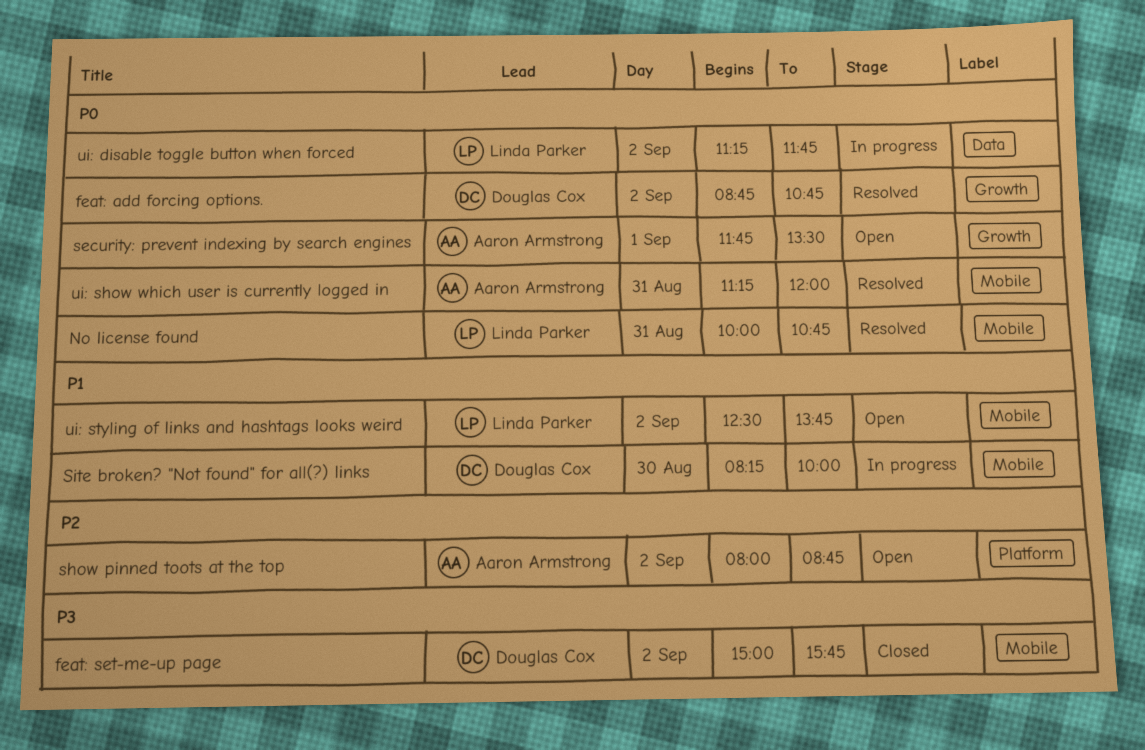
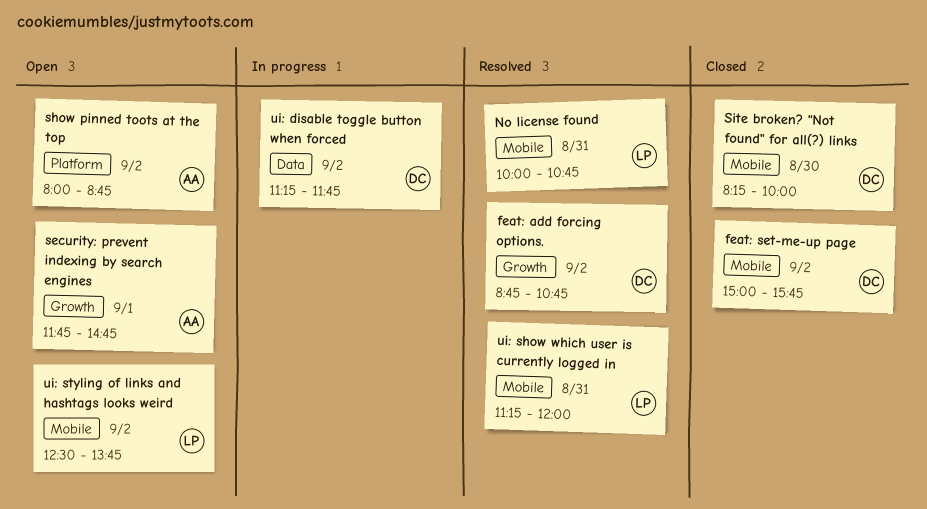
security: prevent indexing by search engines, ends: 13:30 -> 14:45
Site broken? "Not found" for all(?) links, status: In progress -> Closed
ui: disable toggle button when forced, owner: Linda Parker -> Douglas Cox
ui: show which user is currently logged in, owner: Aaron Armstrong -> Linda Parker

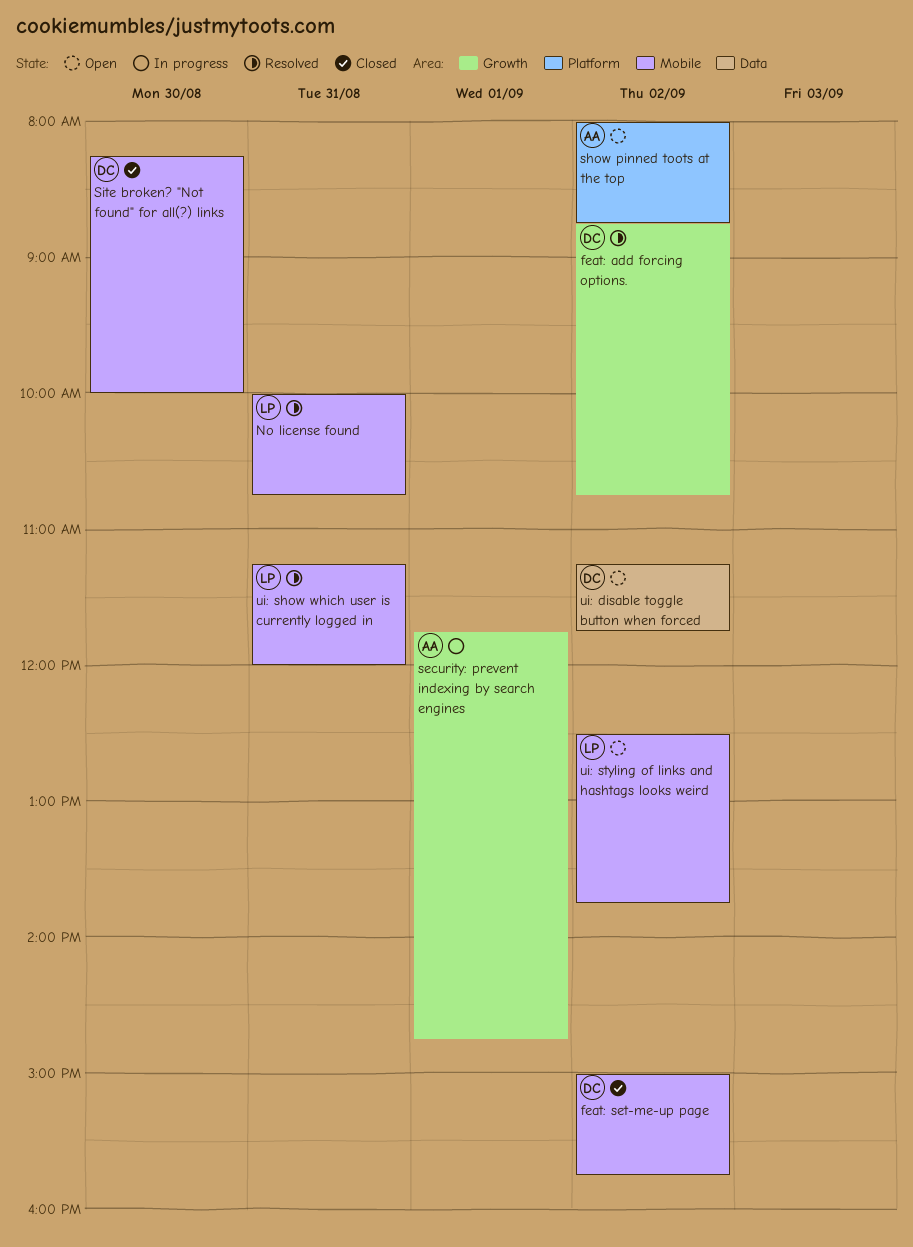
security: prevent indexing by search engines, status: Open -> In progress
ui: disable toggle button when forced, status: In progress -> Open

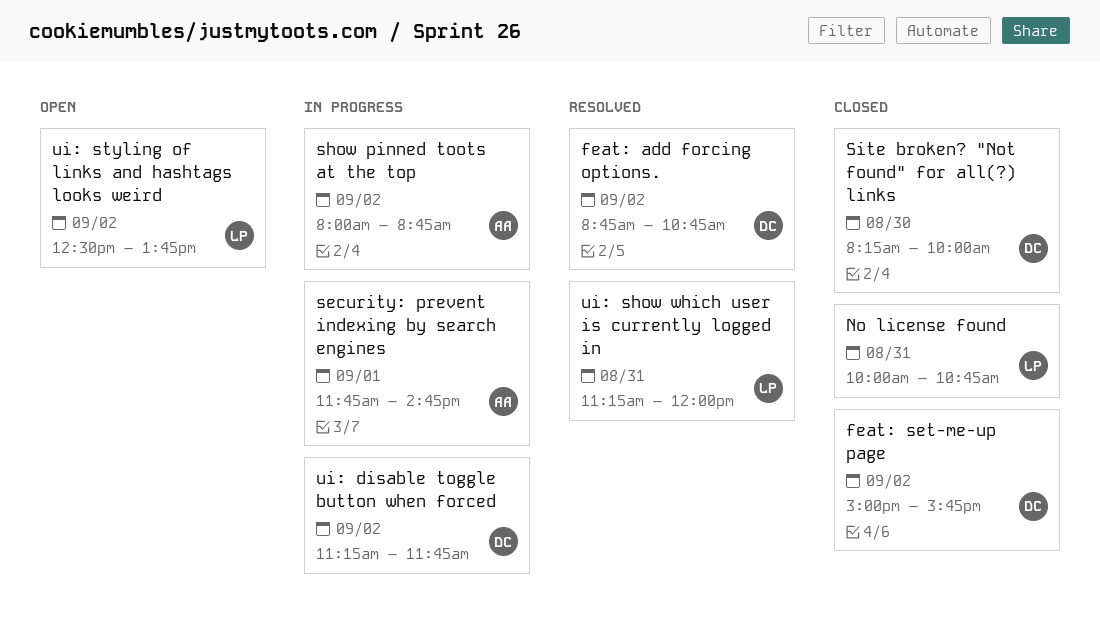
No license found, status: Resolved -> Closed
show pinned toots at the top, status: Open -> In progress
ui: disable toggle button when forced, status: Open -> In progress

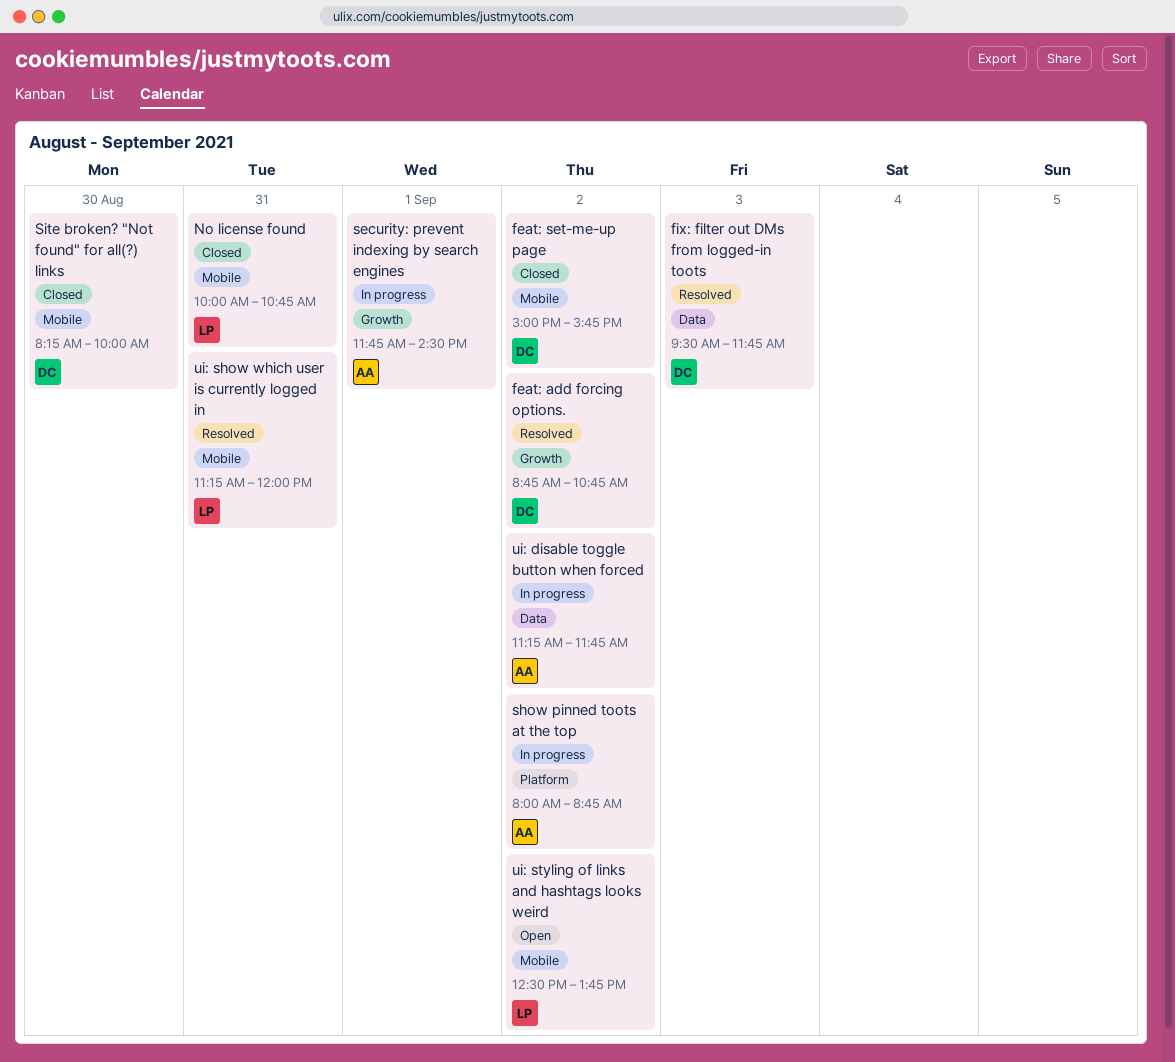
fix: filter out DMs from logged-in toots: none -> present
security: prevent indexing by search engines, ends: 14:45 -> 14:30
ui: disable toggle button when forced, owner: DC -> AA

